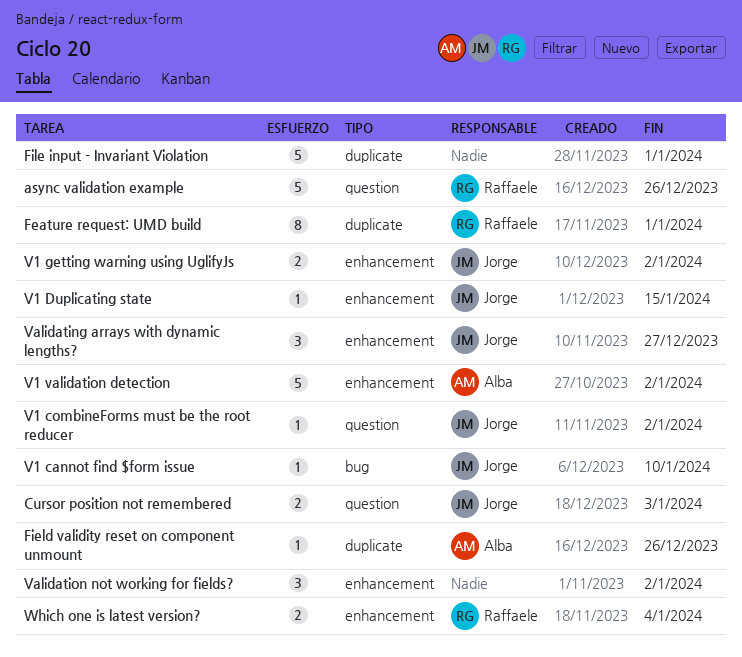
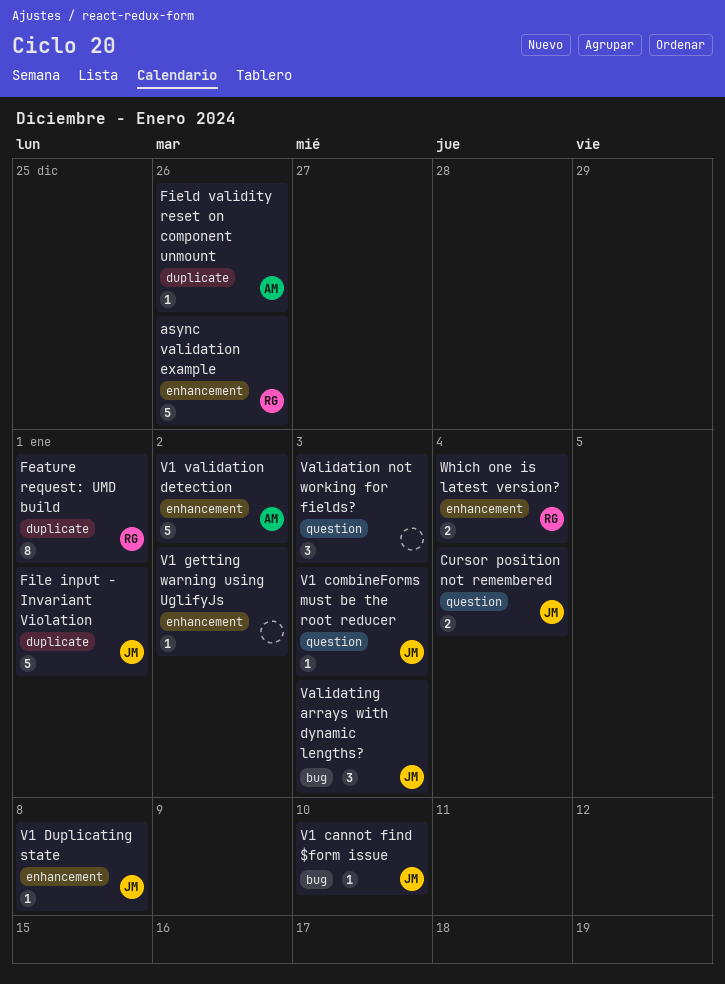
async validation example, label: question -> enhancement
Cursor position not remembered, due: Jan 3 -> Jan 4
File input - Invariant Violation, owner: none -> Jorge
V1 combineForms must be the root reducer, due: Jan 2 -> Jan 3
V1 Duplicating state, due: Jan 15 -> Jan 8
V1 getting warning using UglifyJs, owner: Jorge -> none
V1 getting warning using UglifyJs, estimate: 2 -> 1
Validating arrays with dynamic lengths?, label: enhancement -> bug
Validating arrays with dynamic lengths?, due: Dec 27 -> Jan 3
Validation not working for fields?, label: enhancement -> question
Validation not working for fields?, due: Jan 2 -> Jan 3

